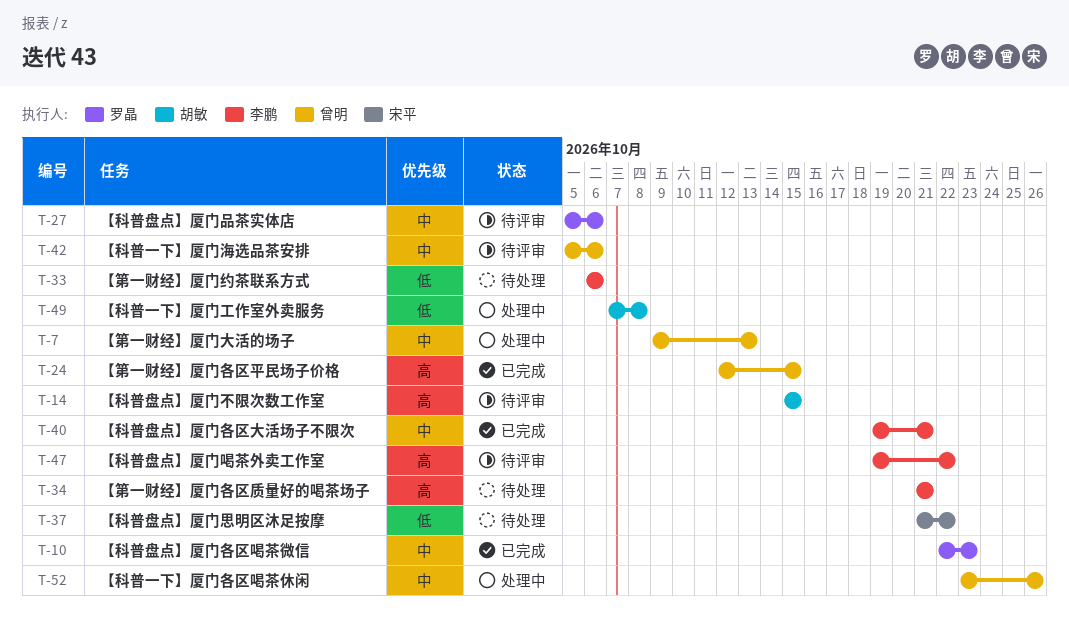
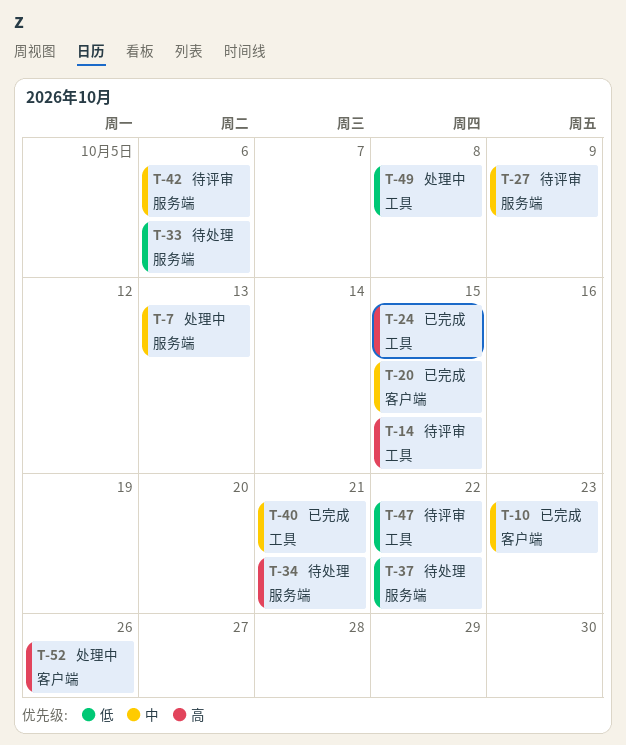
T-20: none -> present
T-27, due: Oct 6 -> Oct 9
T-47, priority: 高 -> 低
T-52, priority: 中 -> 高

